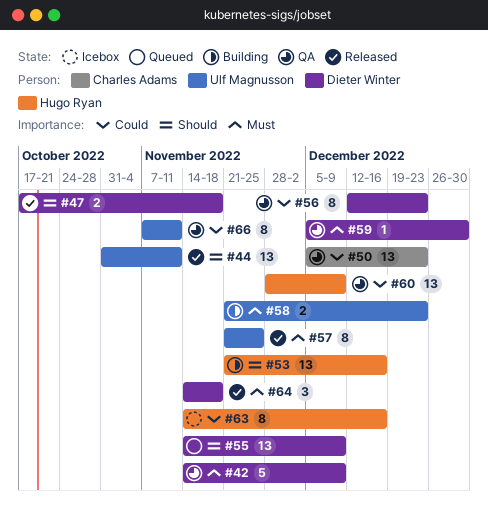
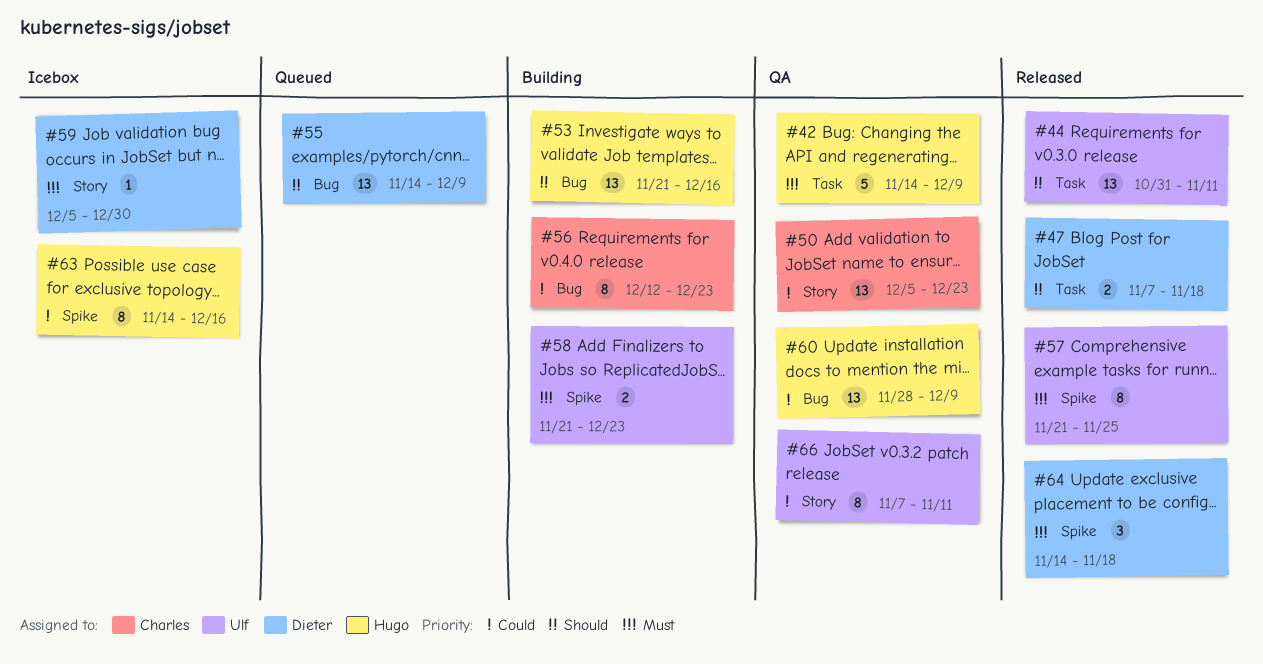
#42, owner: Dieter Winter -> Hugo Ryan
#47, start: Oct 17 -> Nov 7
#56, status: QA -> Building
#56, owner: Dieter Winter -> Charles Adams
#59, status: QA -> Icebox

